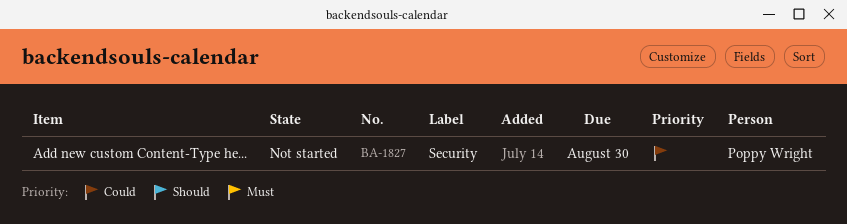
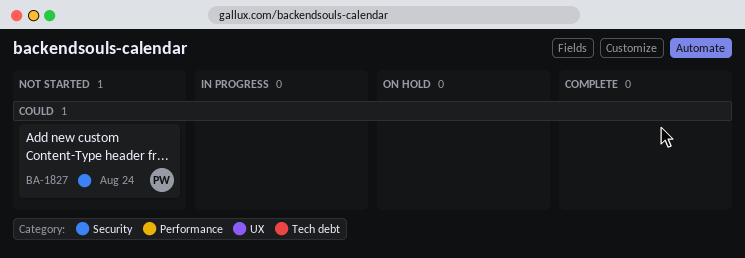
BA-1827, due: Aug 30 -> Aug 24

